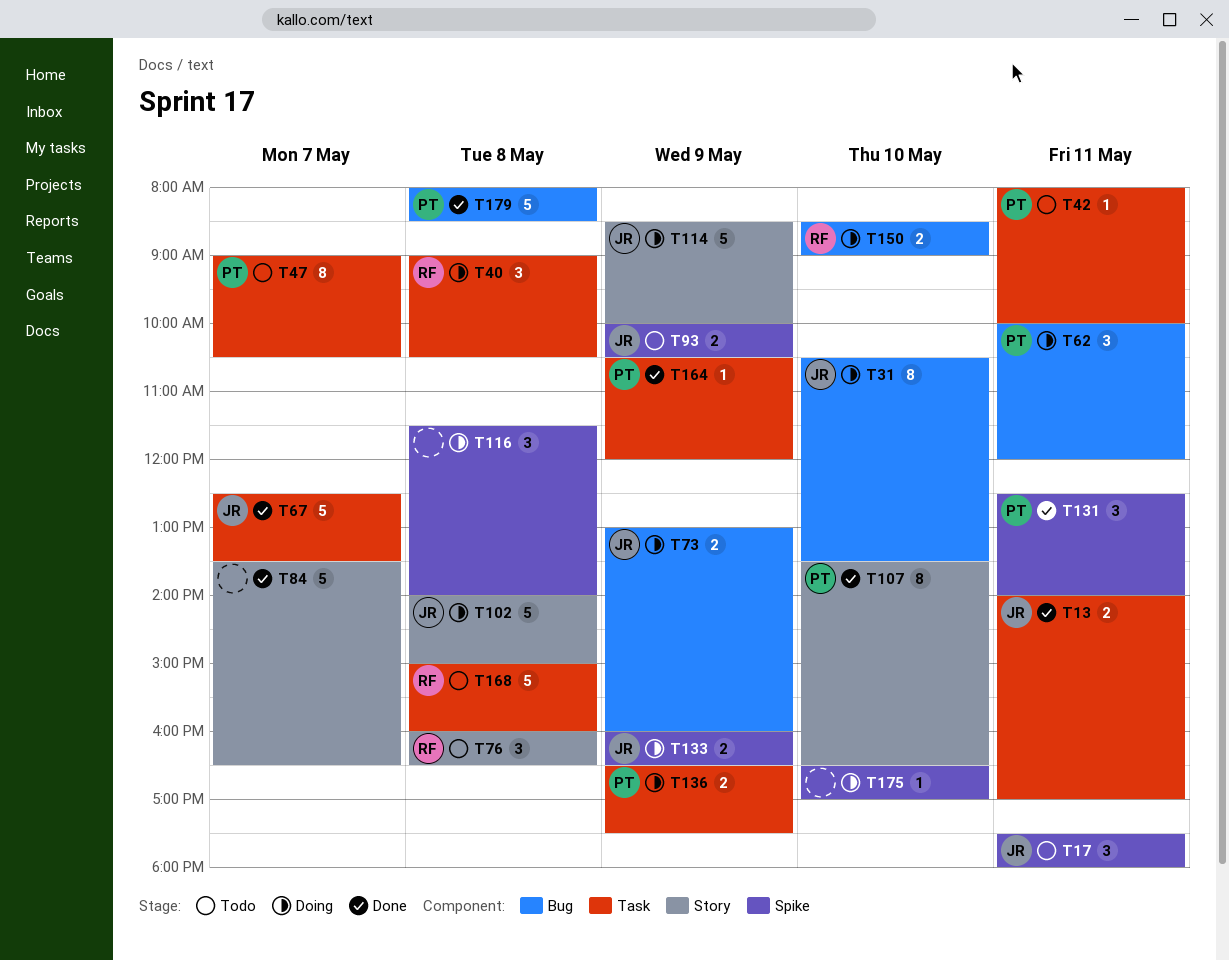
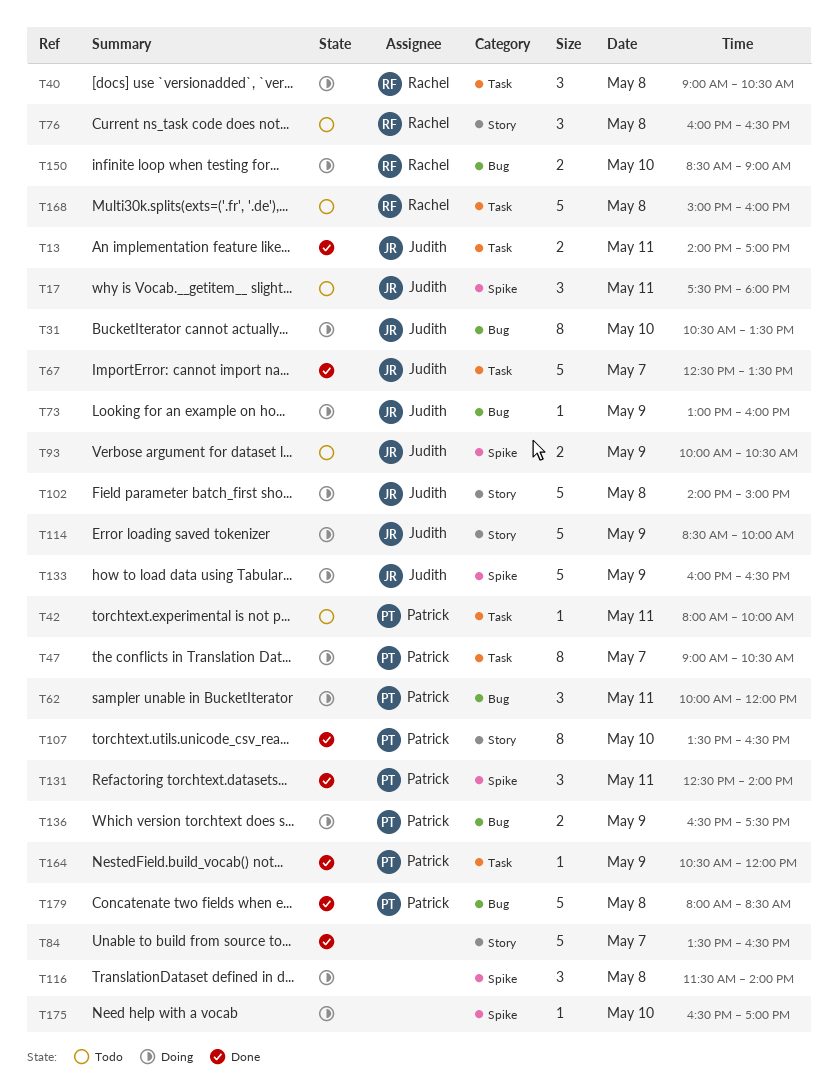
T47, status: Todo -> Doing
T73, estimate: 2 -> 1
T133, estimate: 2 -> 5
T136, label: Task -> Bug

